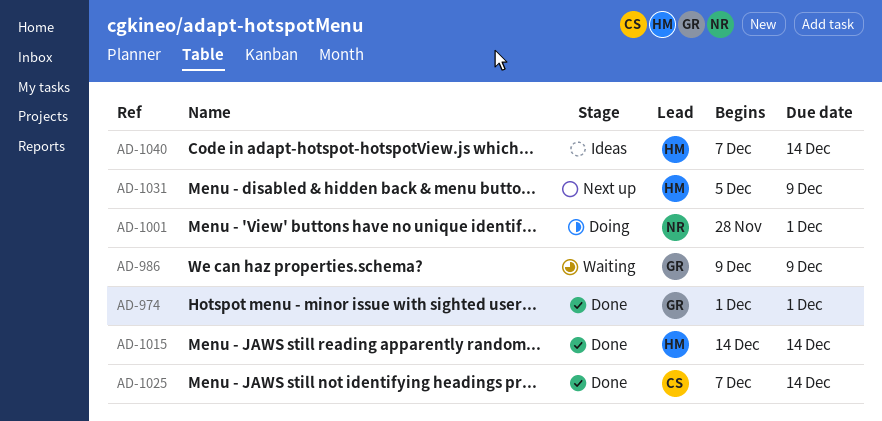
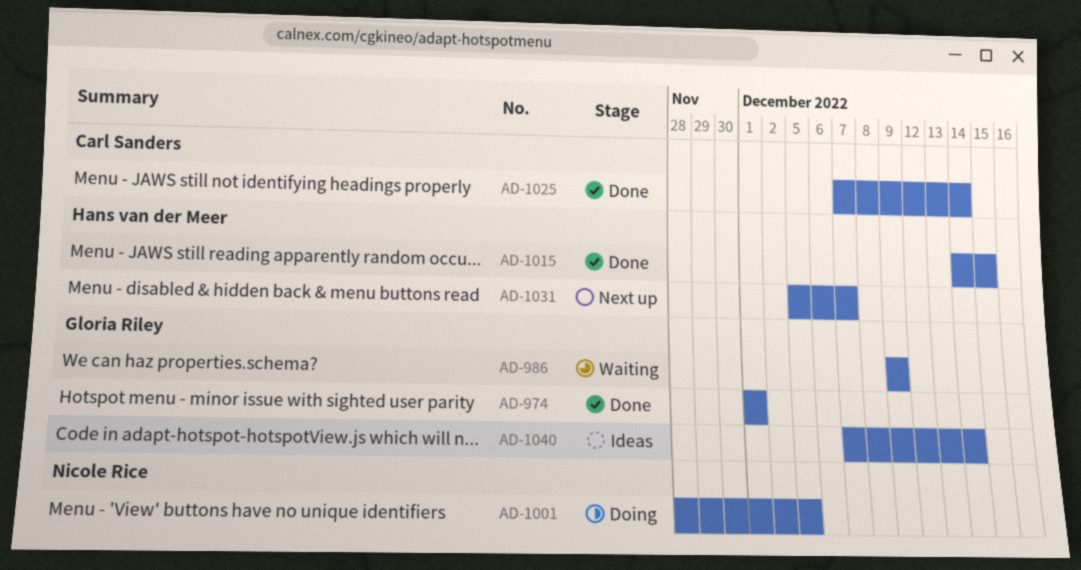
AD-1001, due: Dec 1 -> Dec 5
AD-1015, due: Dec 14 -> Dec 15
AD-1031, due: Dec 9 -> Dec 7
AD-1040, owner: Hans van der Meer -> Gloria Riley

